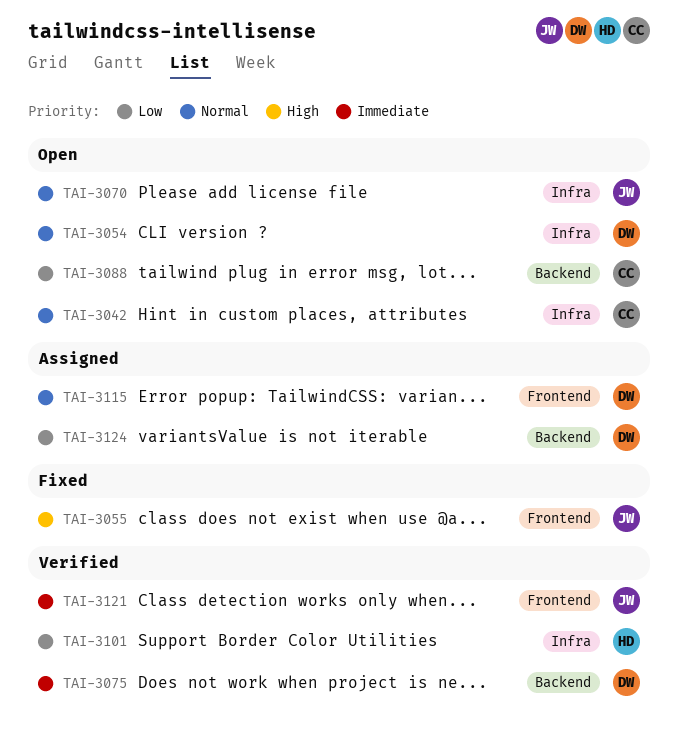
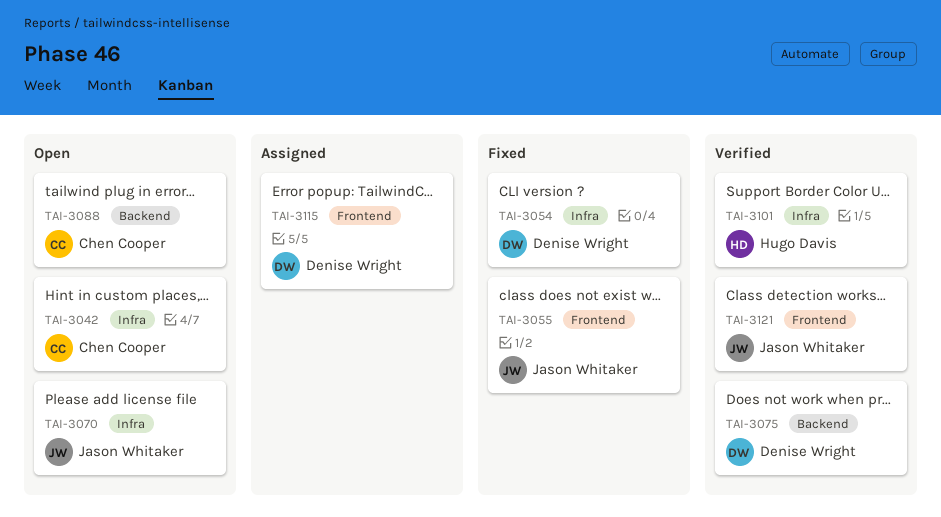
TAI-3054, status: Open -> Fixed
TAI-3124: present -> none

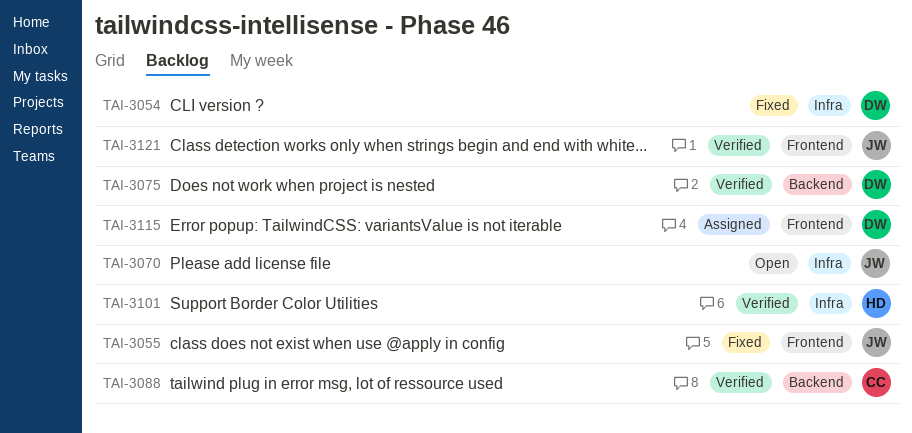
TAI-3042: present -> none
TAI-3088, status: Open -> Verified

